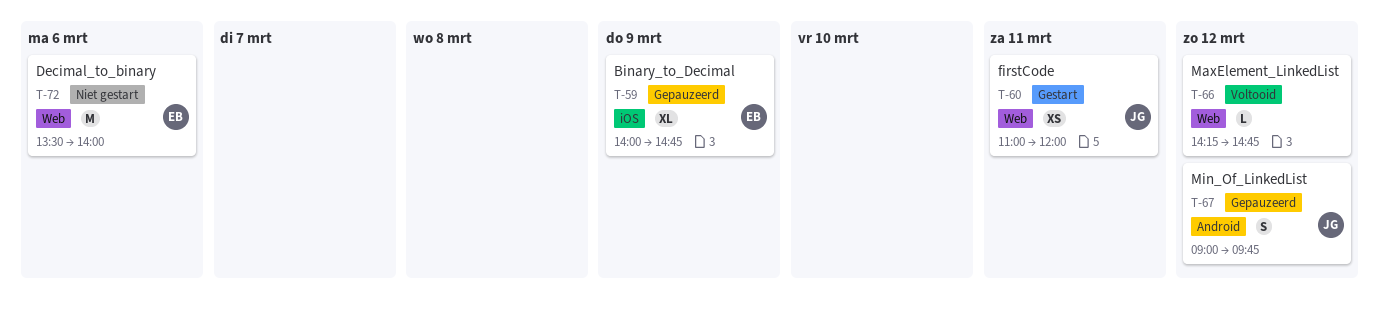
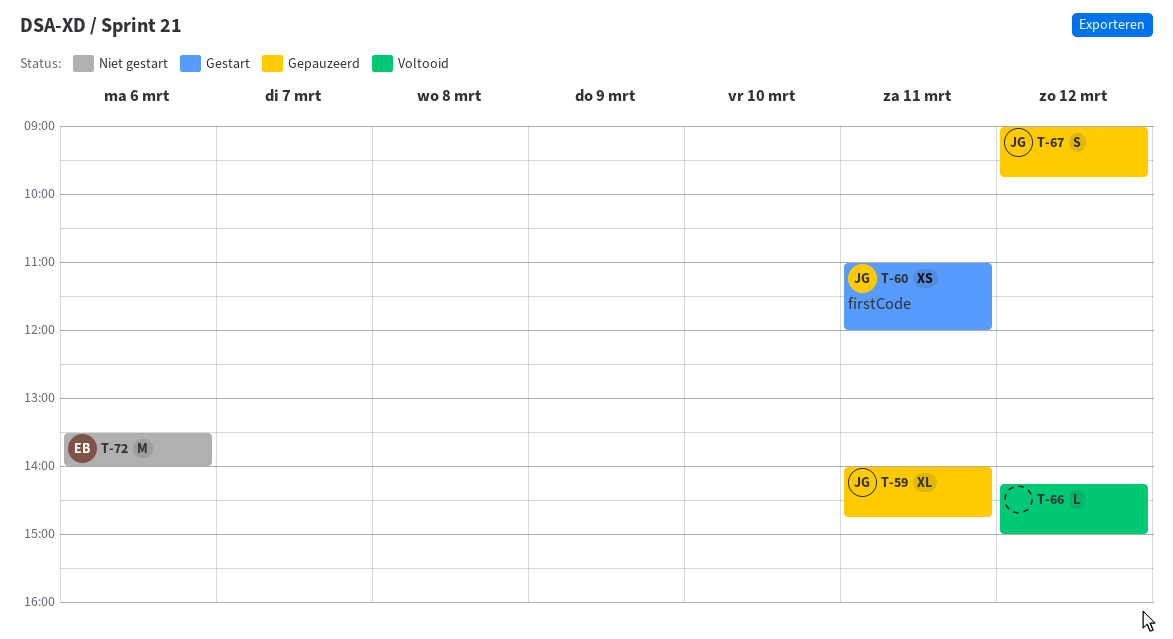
T-59, owner: EB -> JG
T-59, day: Mar 9 -> Mar 11
T-66, ends: 14:45 -> 15:00

